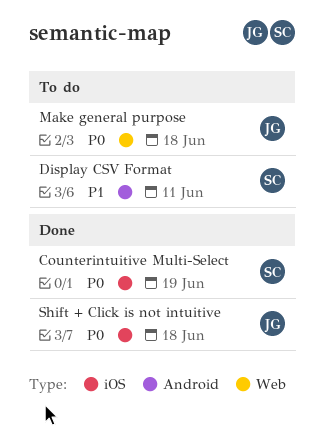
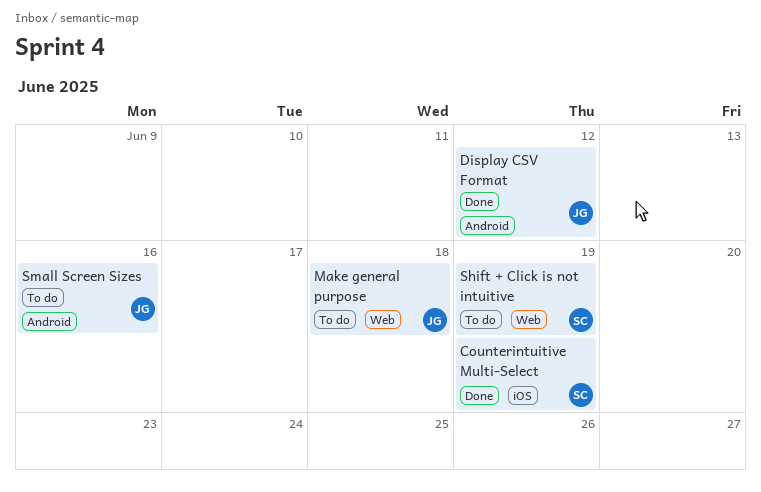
Display CSV Format, status: To do -> Done
Display CSV Format, owner: SC -> JG
Display CSV Format, due: Jun 11 -> Jun 12
Shift + Click is not intuitive, status: Done -> To do
Shift + Click is not intuitive, owner: JG -> SC
Shift + Click is not intuitive, label: iOS -> Web
Shift + Click is not intuitive, due: Jun 18 -> Jun 19
Small Screen Sizes: none -> present

